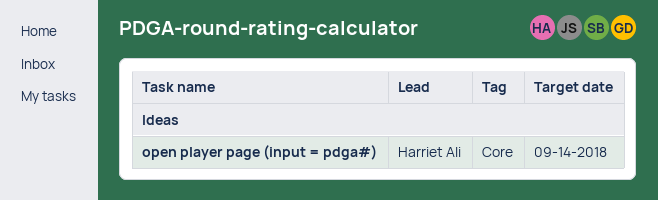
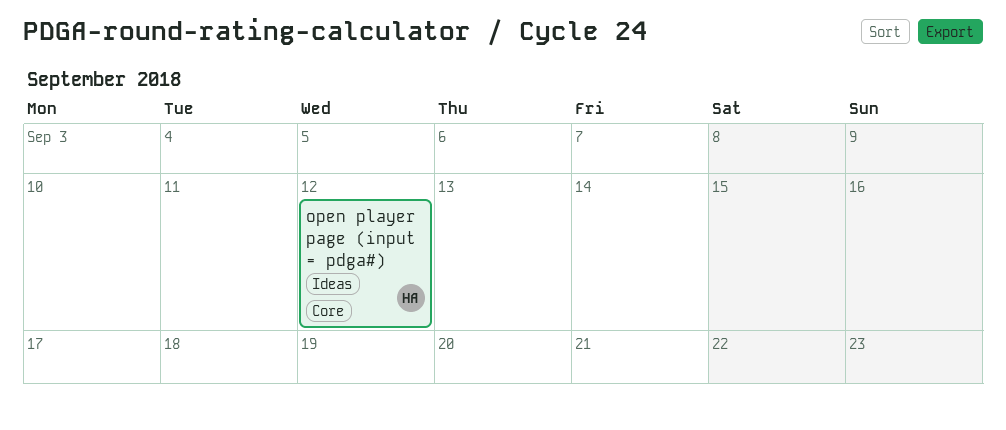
open player page (input = pdga#), due: Sep 14 -> Sep 12

